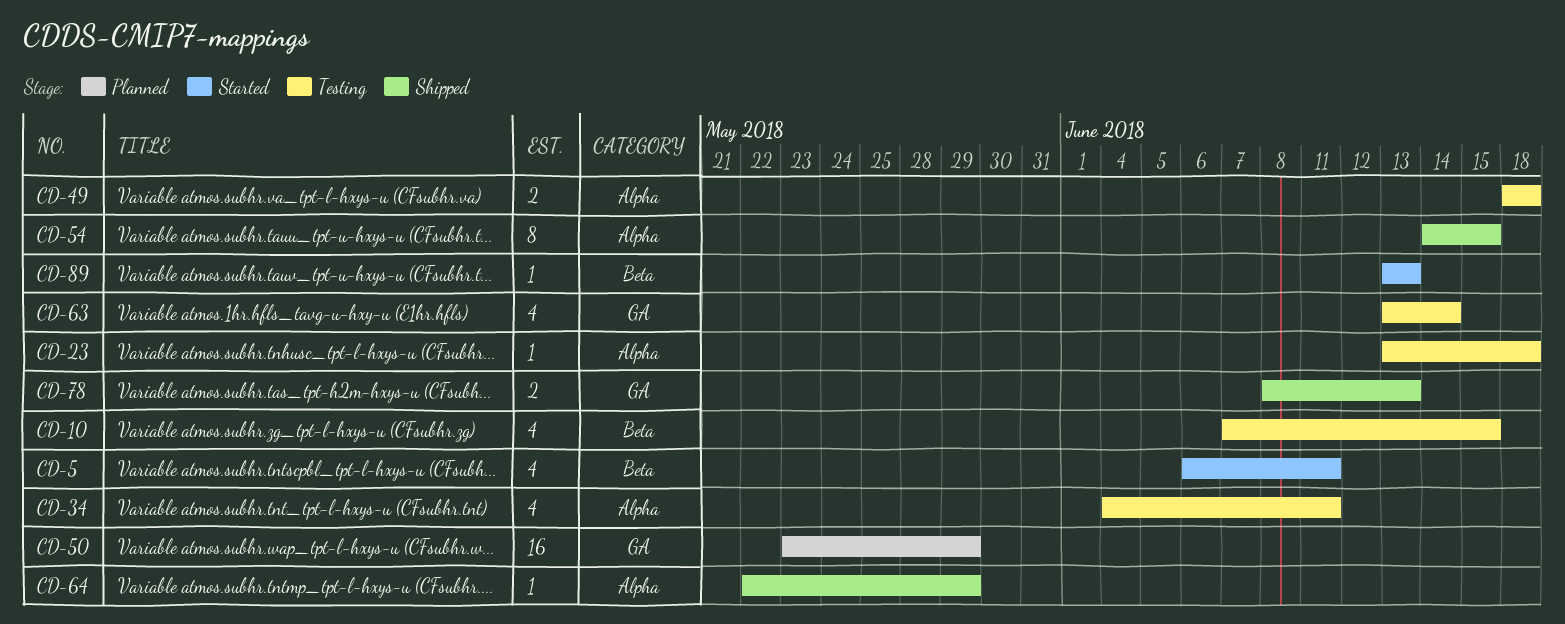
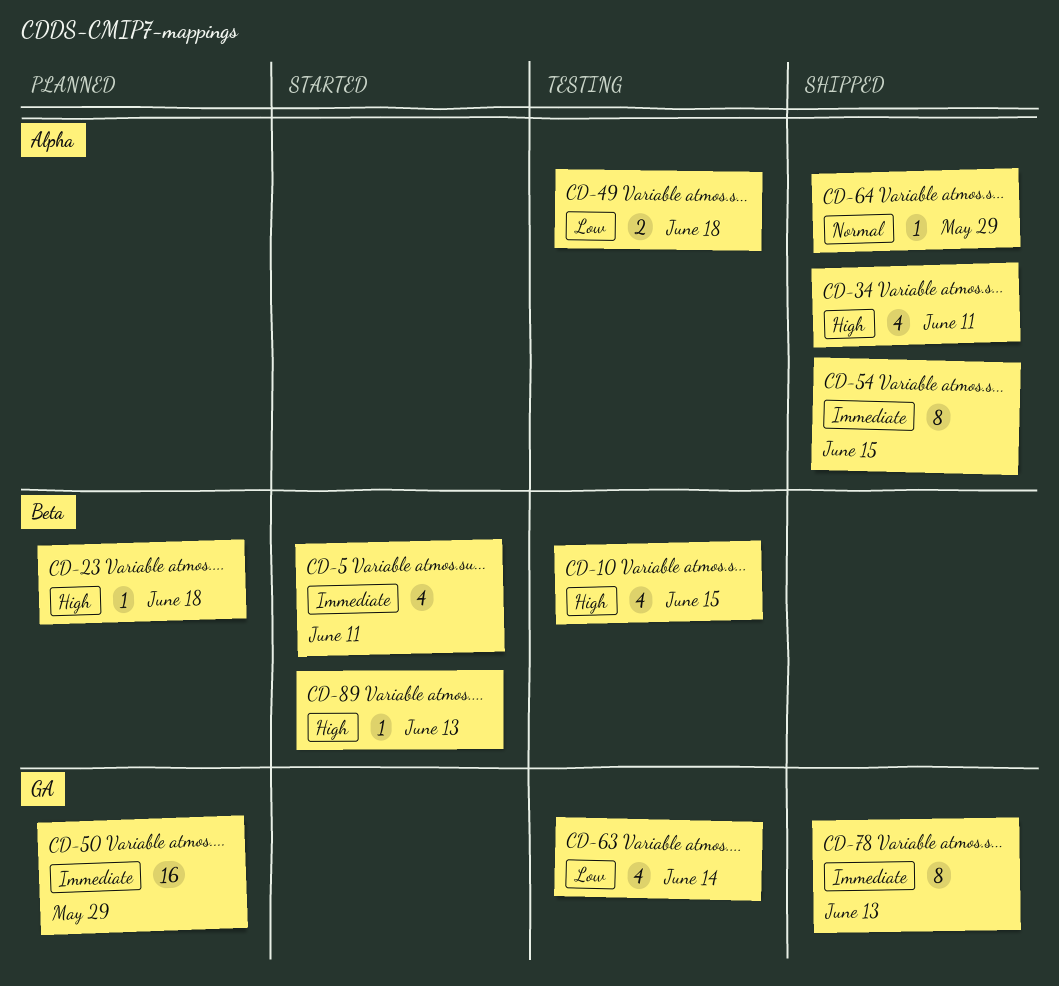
CD-23, status: Testing -> Planned
CD-23, label: Alpha -> Beta
CD-34, status: Testing -> Shipped
CD-78, estimate: 2 -> 8

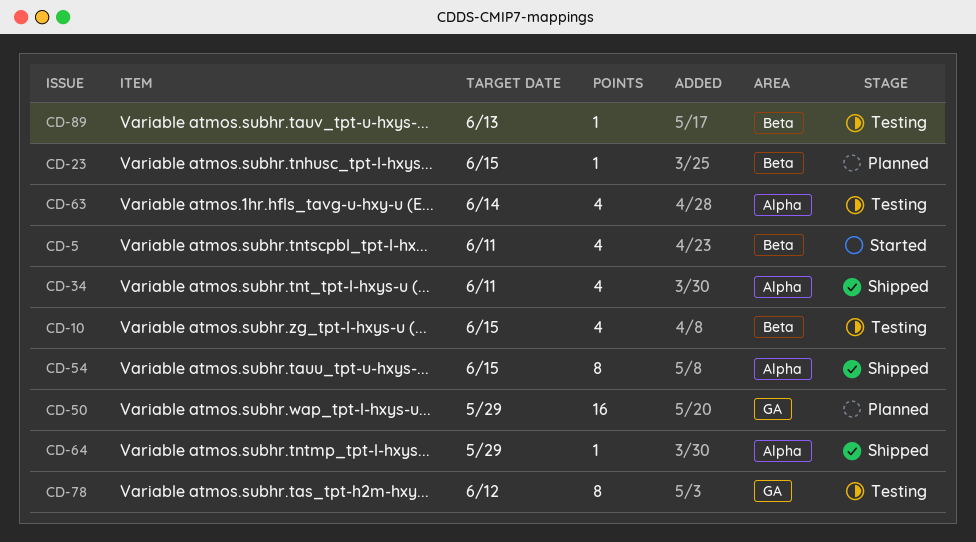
CD-23, due: Jun 18 -> Jun 15
CD-49: present -> none
CD-63, label: GA -> Alpha
CD-78, status: Shipped -> Testing
CD-78, due: Jun 13 -> Jun 12
CD-89, status: Started -> Testing

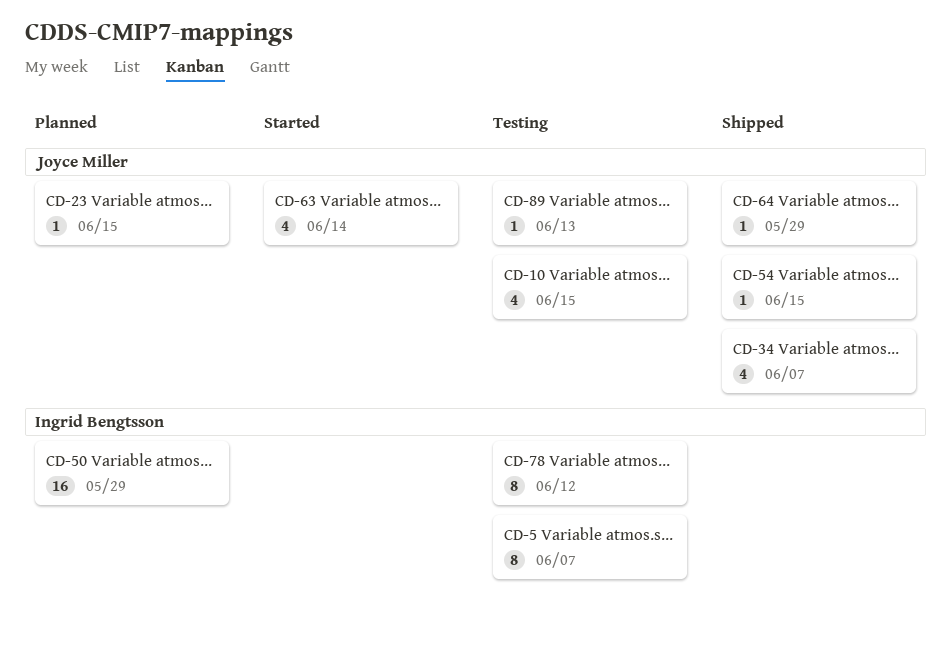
CD-5, status: Started -> Testing
CD-5, estimate: 4 -> 8
CD-5, due: Jun 11 -> Jun 7
CD-34, due: Jun 11 -> Jun 7
CD-54, estimate: 8 -> 1
CD-63, status: Testing -> Started

